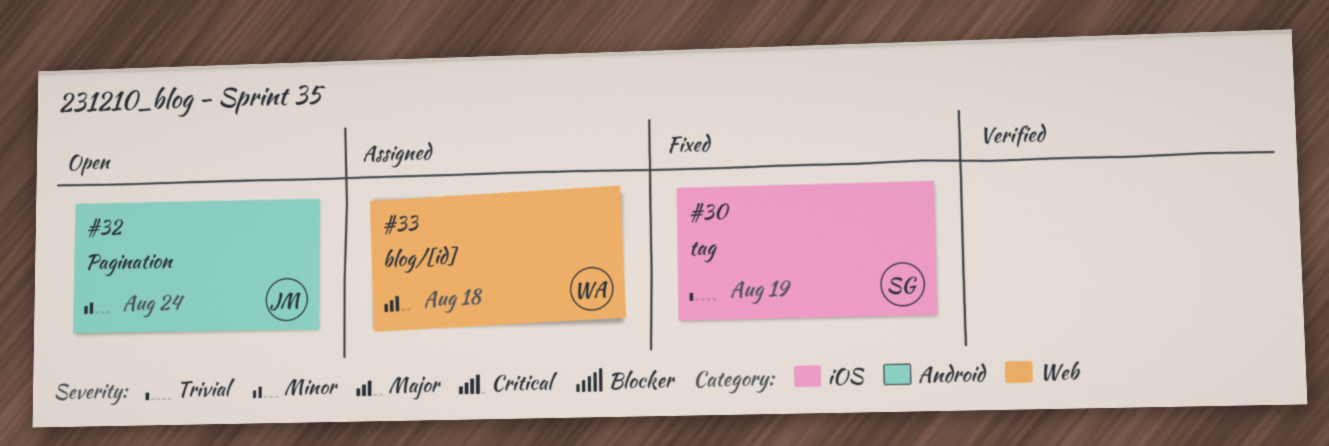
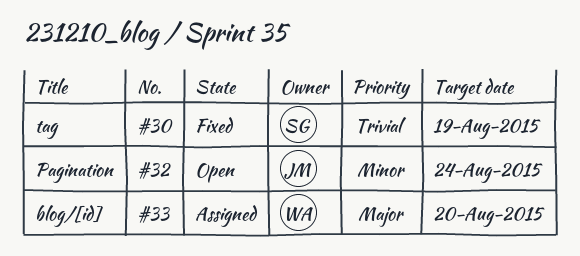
#33, due: Aug 18 -> Aug 20

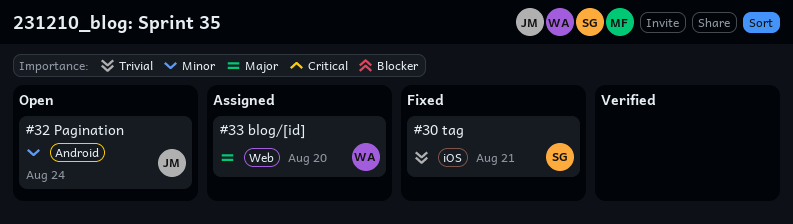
#30, due: Aug 19 -> Aug 21

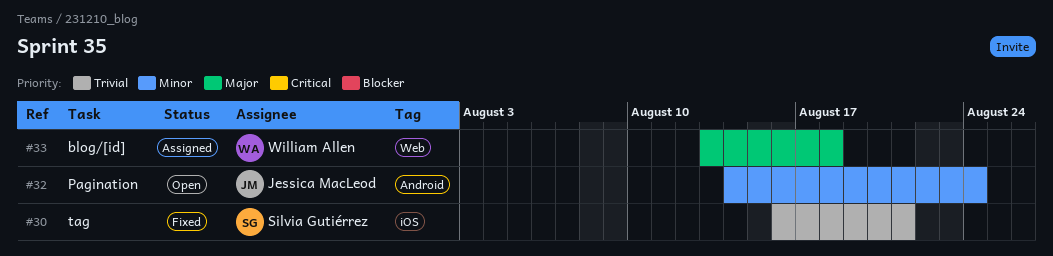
#33, due: Aug 20 -> Aug 18

